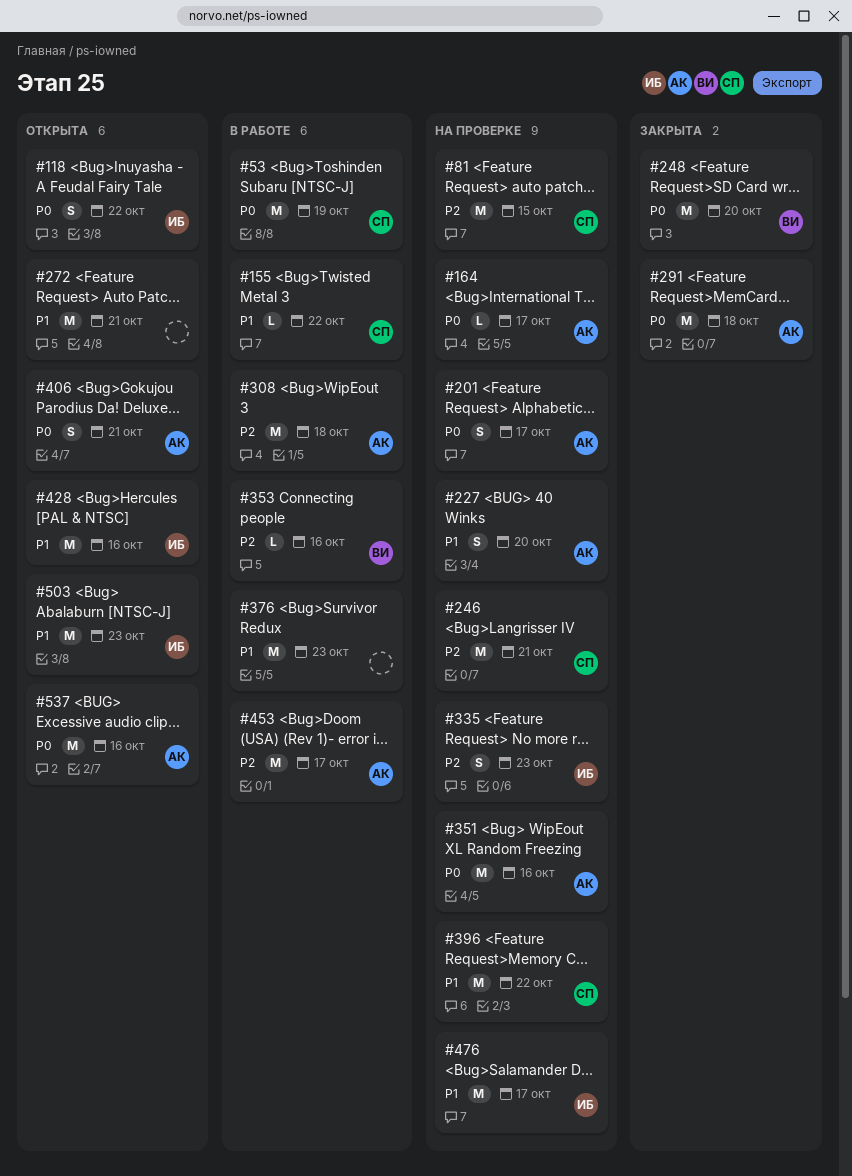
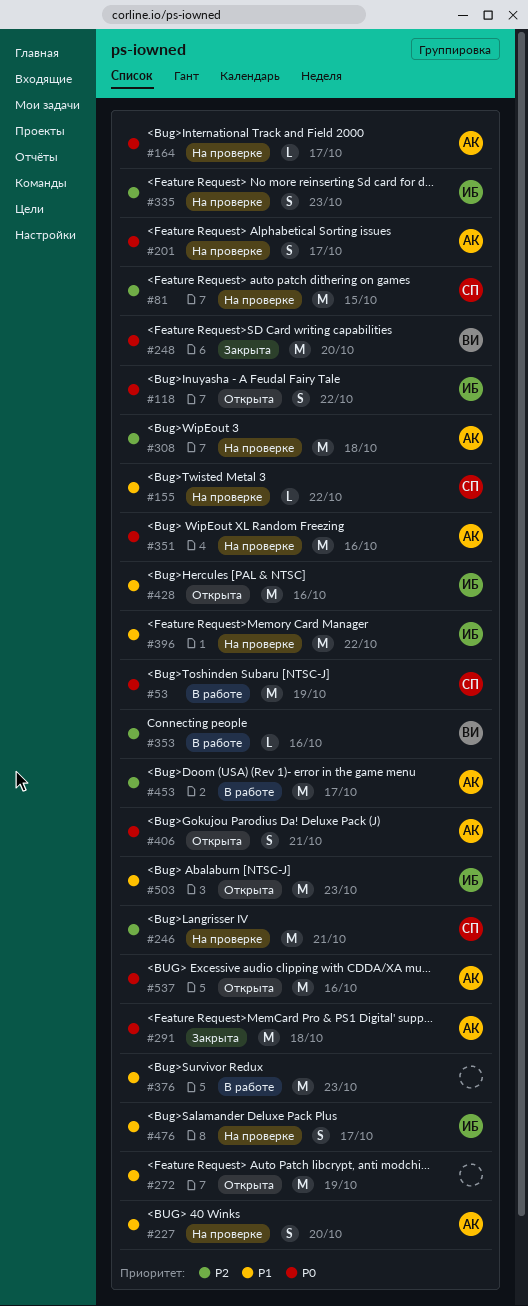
#155, status: В работе -> На проверке
#272, due: Oct 21 -> Oct 19
#308, status: В работе -> На проверке
#396, owner: СП -> ИБ
#476, estimate: M -> S

